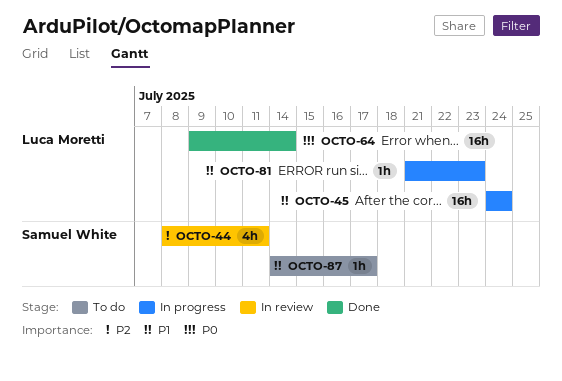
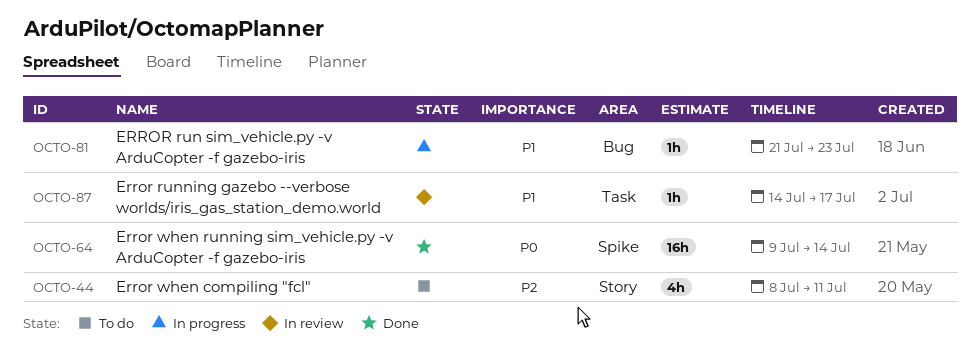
OCTO-44, status: In review -> To do
OCTO-45: present -> none
OCTO-87, status: To do -> In review

